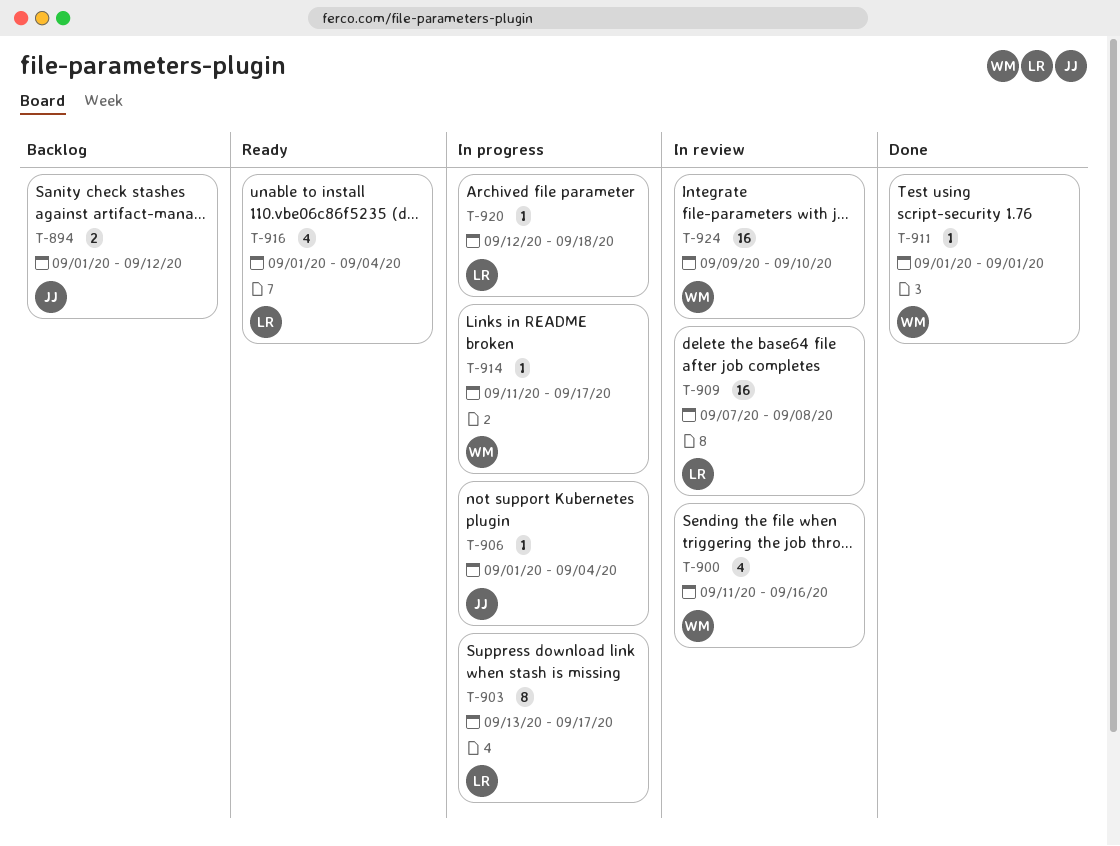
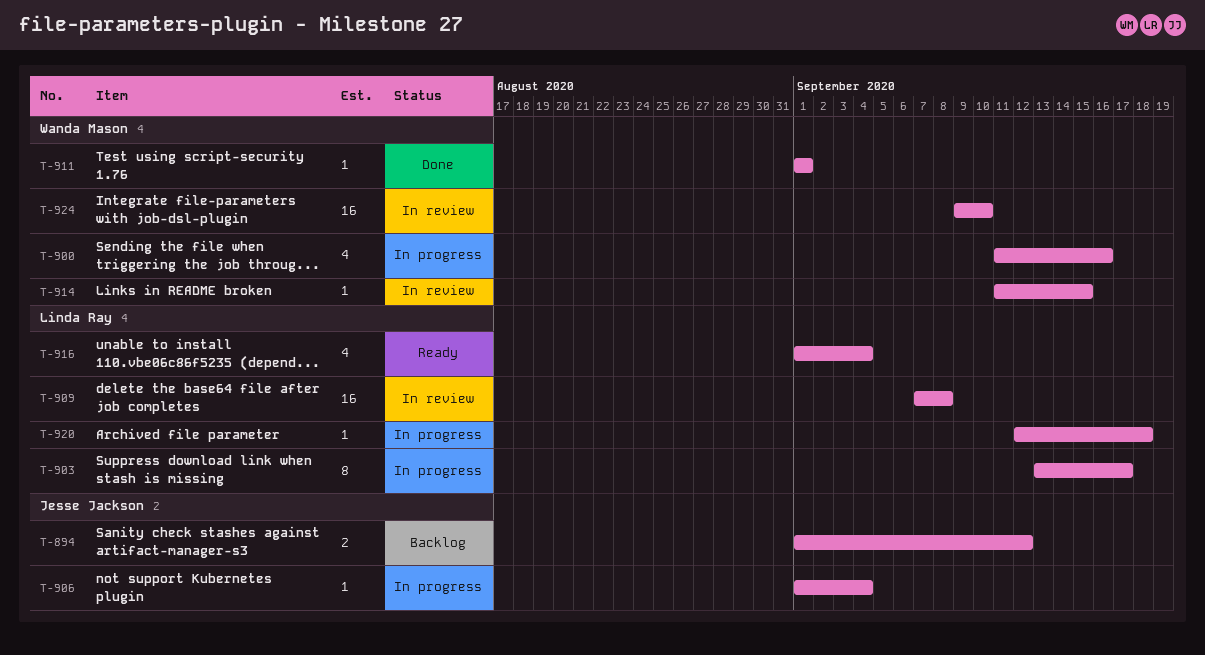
T-900, status: In review -> In progress
T-914, status: In progress -> In review
T-914, due: Sep 17 -> Sep 15

